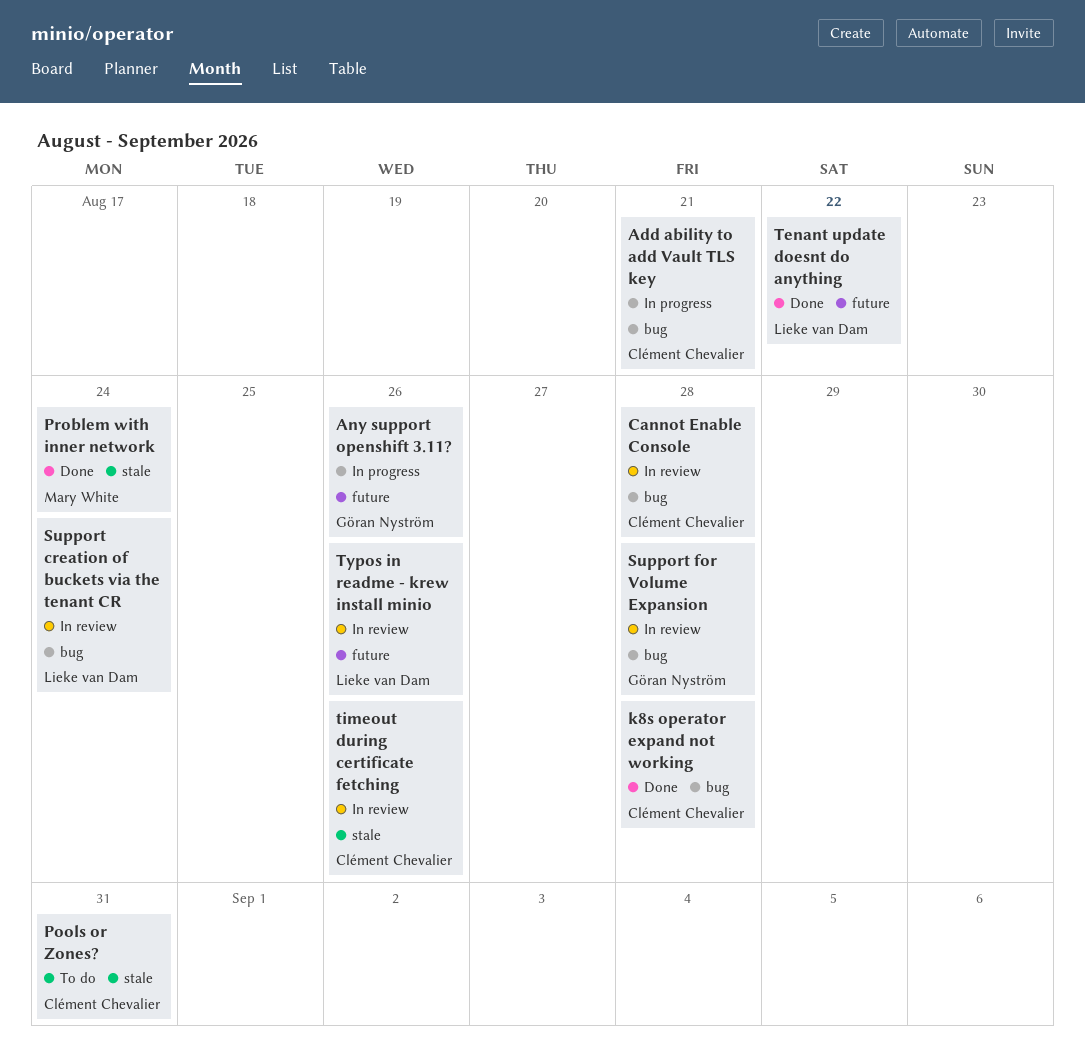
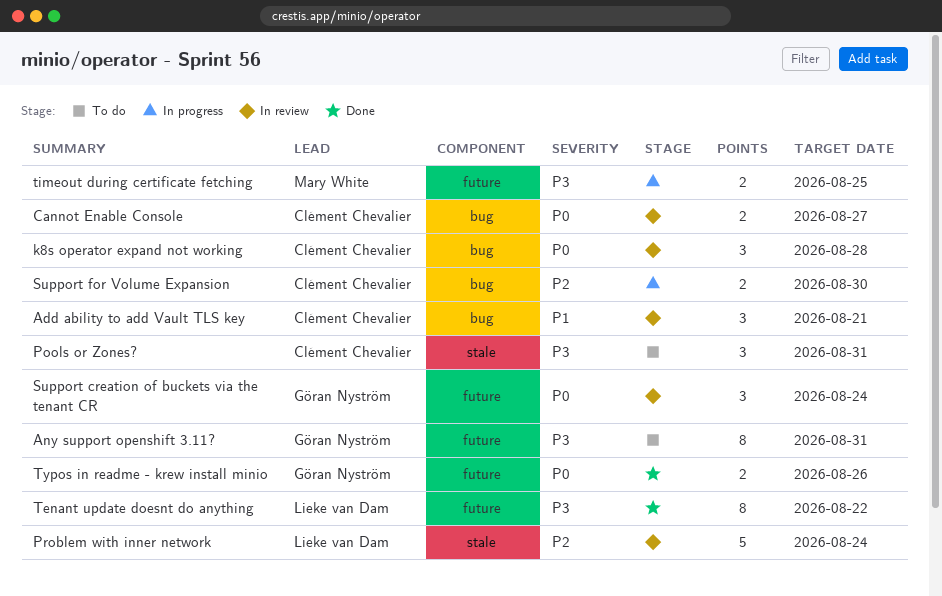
Add ability to add Vault TLS key, status: In progress -> In review
Any support openshift 3.11?, status: In progress -> To do
Any support openshift 3.11?, due: Aug 26 -> Aug 31
Cannot Enable Console, due: Aug 28 -> Aug 27
k8s operator expand not working, status: Done -> In review
Problem with inner network, status: Done -> In review
Problem with inner network, owner: Mary White -> Lieke van Dam
Support creation of buckets via the tenant CR, owner: Lieke van Dam -> Göran Nyström
Support creation of buckets via the tenant CR, label: bug -> future
Support for Volume Expansion, status: In review -> In progress
Support for Volume Expansion, owner: Göran Nyström -> Clément Chevalier
Support for Volume Expansion, due: Aug 28 -> Aug 30
timeout during certificate fetching, status: In review -> In progress
timeout during certificate fetching, owner: Clément Chevalier -> Mary White
timeout during certificate fetching, label: stale -> future
timeout during certificate fetching, due: Aug 26 -> Aug 25
Typos in readme - krew install minio, status: In review -> Done
Typos in readme - krew install minio, owner: Lieke van Dam -> Göran Nyström

